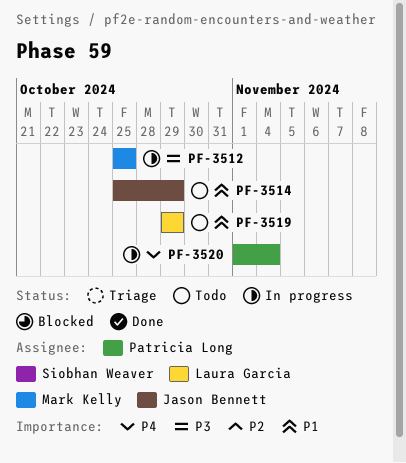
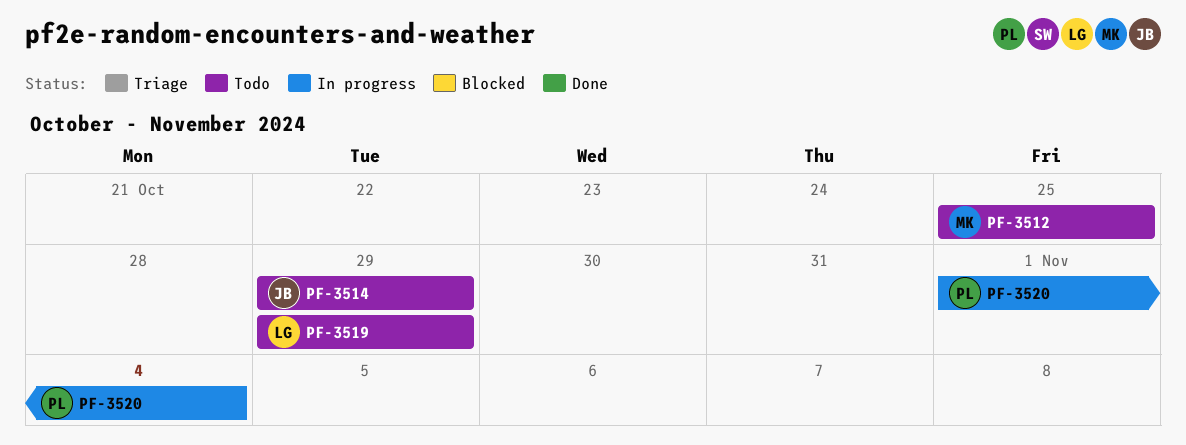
PF-3512, status: In progress -> Todo
PF-3514, start: Oct 25 -> Oct 29

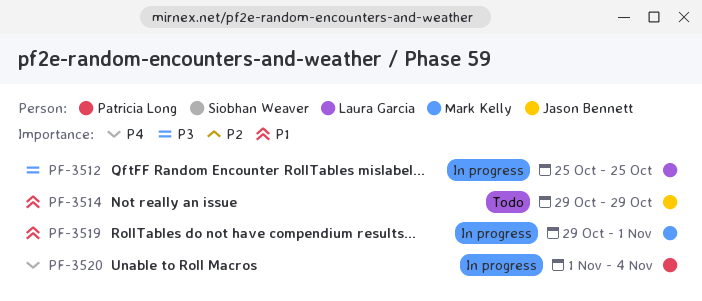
PF-3512, status: Todo -> In progress
PF-3512, owner: Mark Kelly -> Laura Garcia
PF-3519, status: Todo -> In progress
PF-3519, owner: Laura Garcia -> Mark Kelly
PF-3519, due: Oct 29 -> Nov 1

